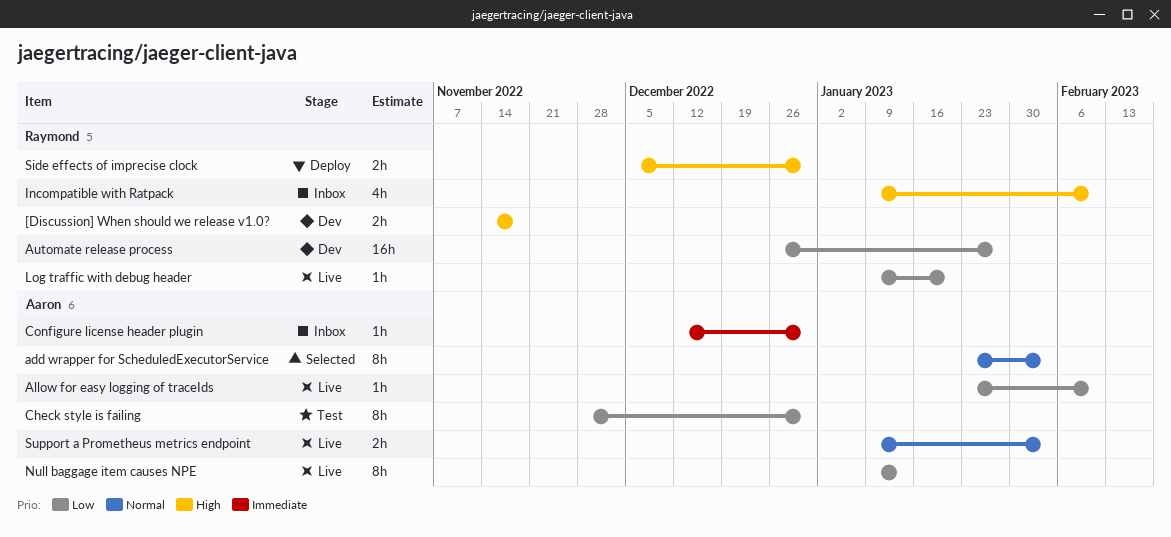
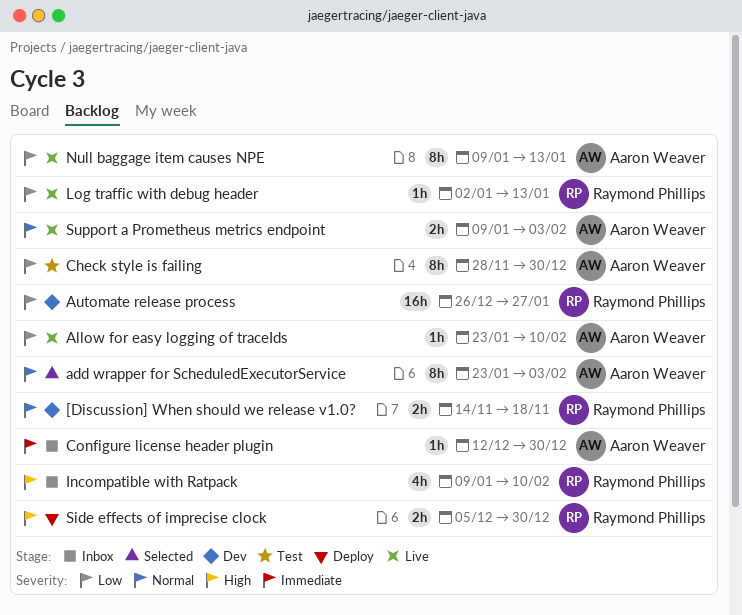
[Discussion] When should we release v1.0?, priority: High -> Normal
Log traffic with debug header, start: Jan 9 -> Jan 2
Log traffic with debug header, due: Jan 20 -> Jan 13

